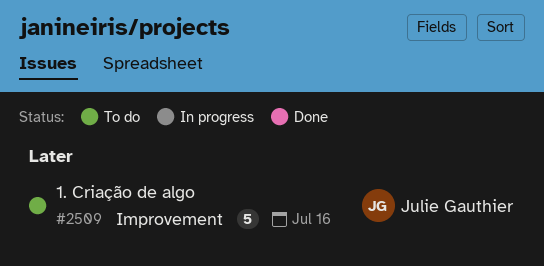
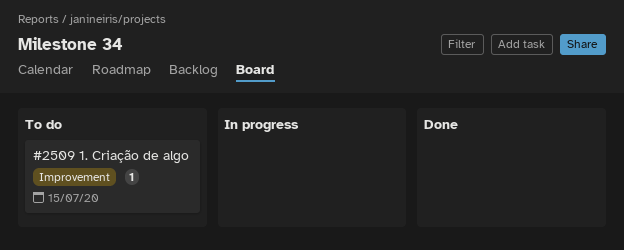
#2509, estimate: 5 -> 1
#2509, due: Jul 16 -> Jul 15

